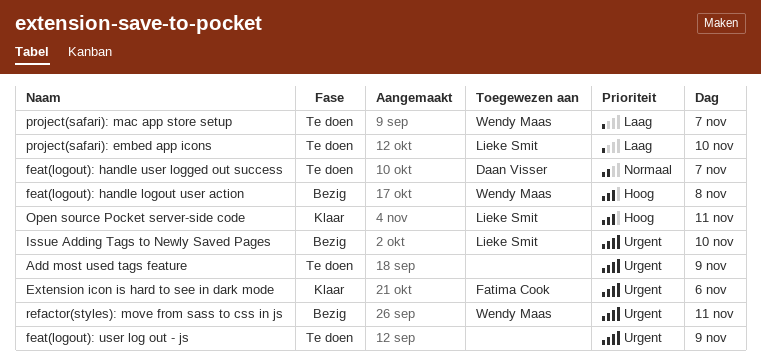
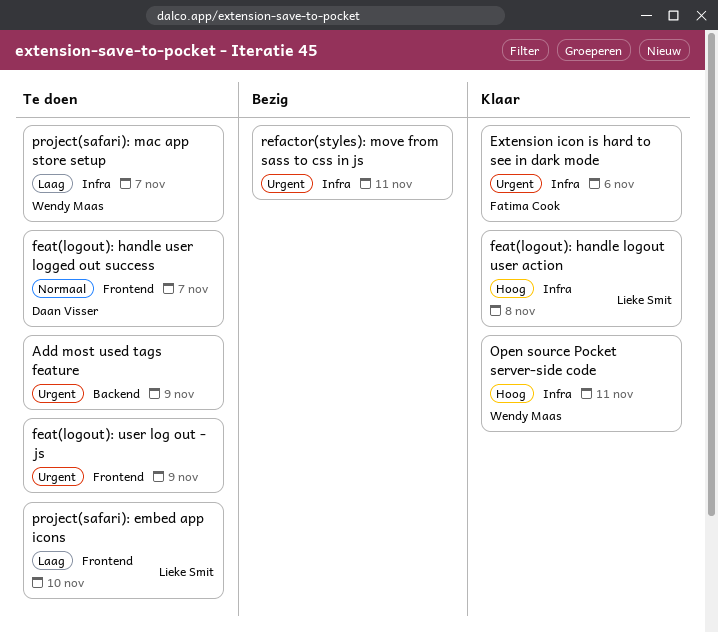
feat(logout): handle logout user action, status: Bezig -> Klaar
feat(logout): handle logout user action, owner: Wendy Maas -> Lieke Smit
Issue Adding Tags to Newly Saved Pages: present -> none
Open source Pocket server-side code, owner: Lieke Smit -> Wendy Maas
refactor(styles): move from sass to css in js, owner: Wendy Maas -> none

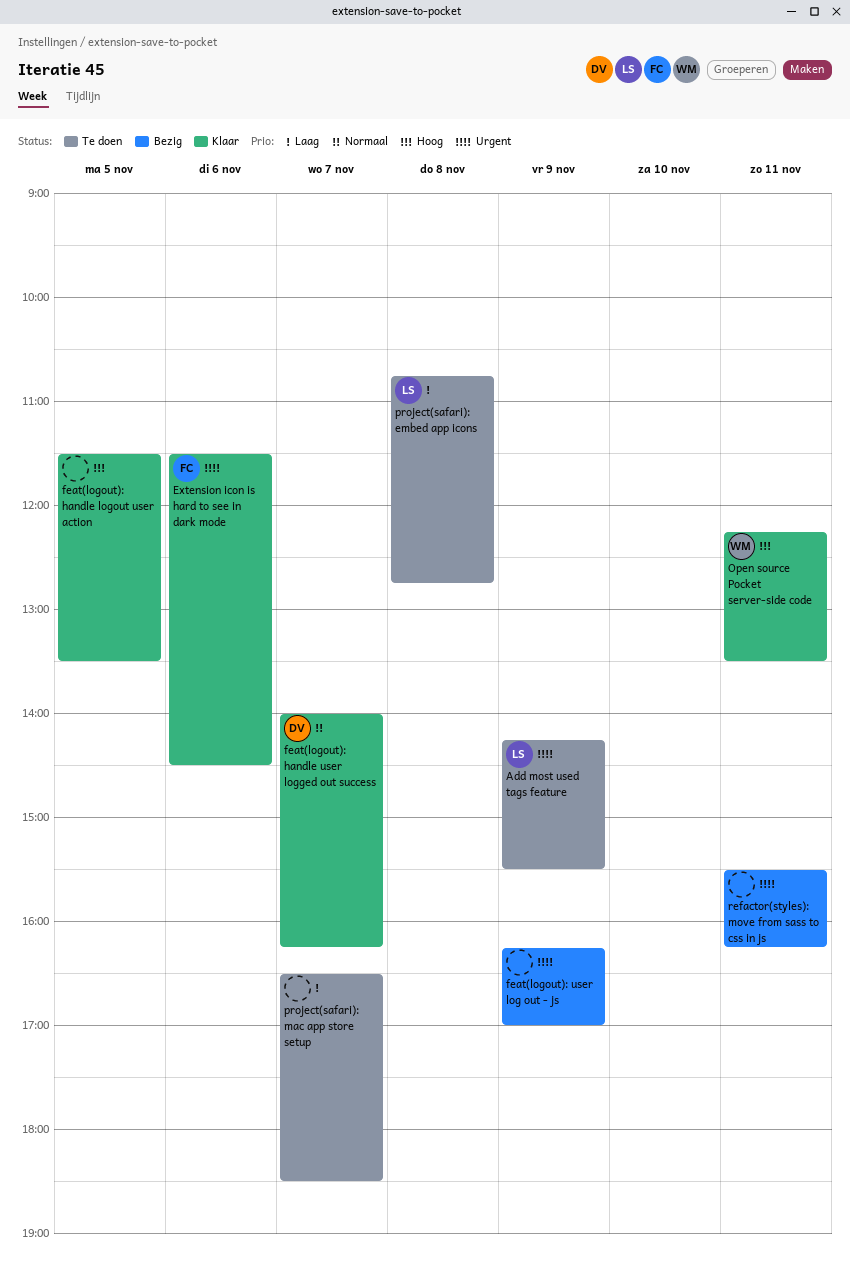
Add most used tags feature, owner: none -> Lieke Smit
feat(logout): handle logout user action, owner: Lieke Smit -> none
feat(logout): handle logout user action, day: Nov 8 -> Nov 5
feat(logout): handle user logged out success, status: Te doen -> Klaar
feat(logout): user log out - js, status: Te doen -> Bezig
project(safari): embed app icons, day: Nov 10 -> Nov 8
project(safari): mac app store setup, owner: Wendy Maas -> none

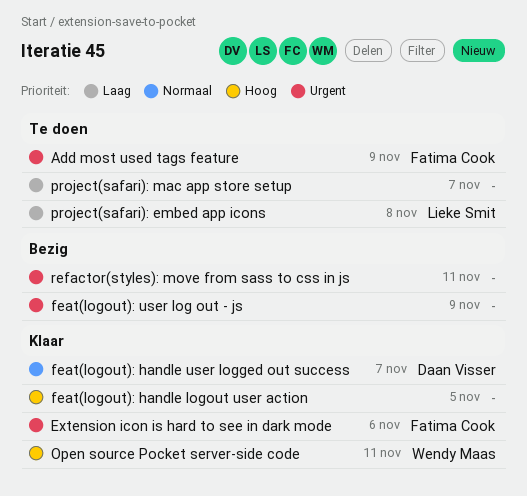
Add most used tags feature, owner: Lieke Smit -> Fatima Cook

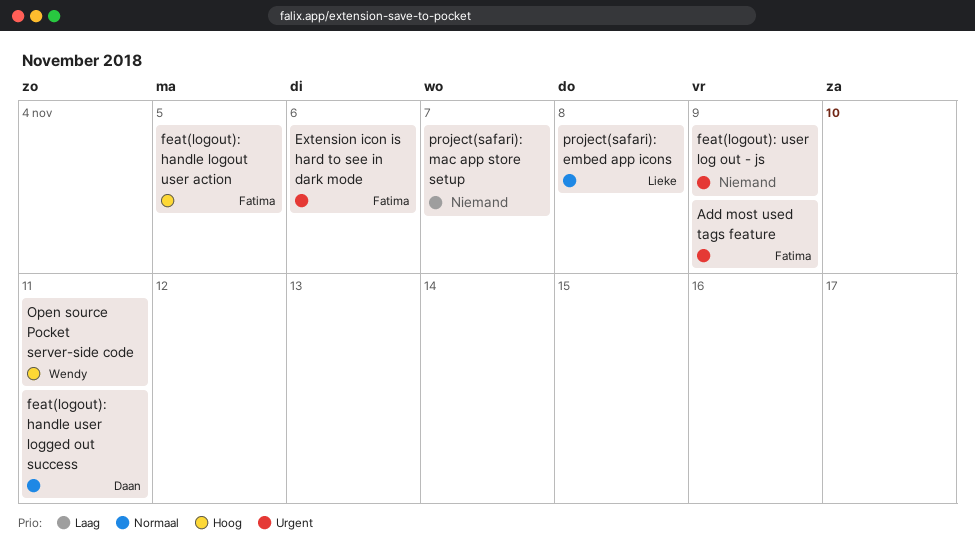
feat(logout): handle logout user action, owner: none -> Fatima Cook
feat(logout): handle user logged out success, day: Nov 7 -> Nov 11
project(safari): embed app icons, priority: Laag -> Normaal
refactor(styles): move from sass to css in js: present -> none

